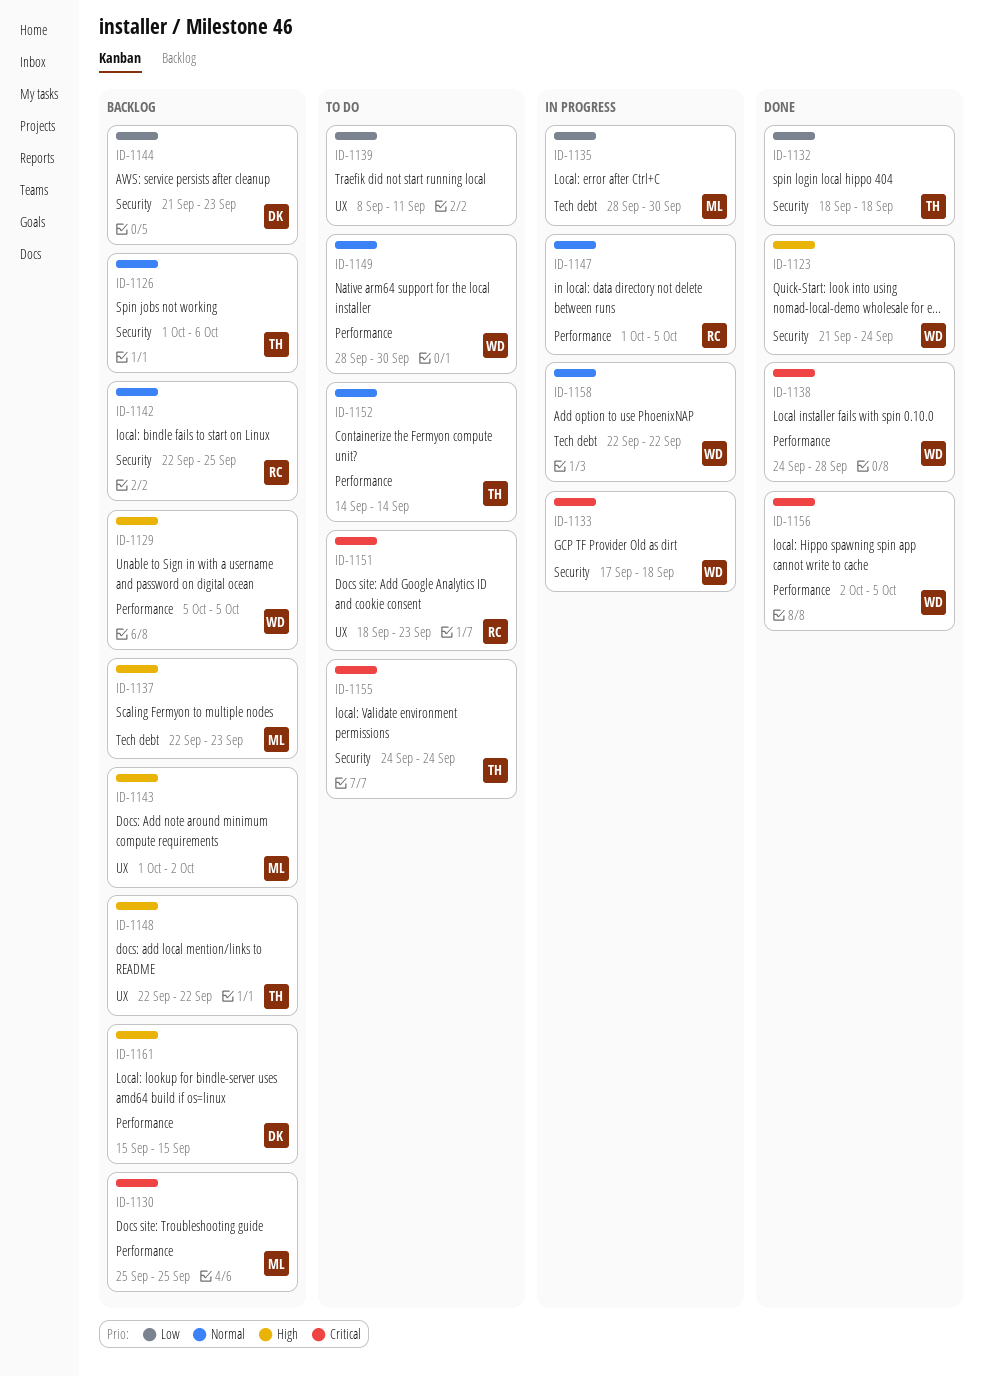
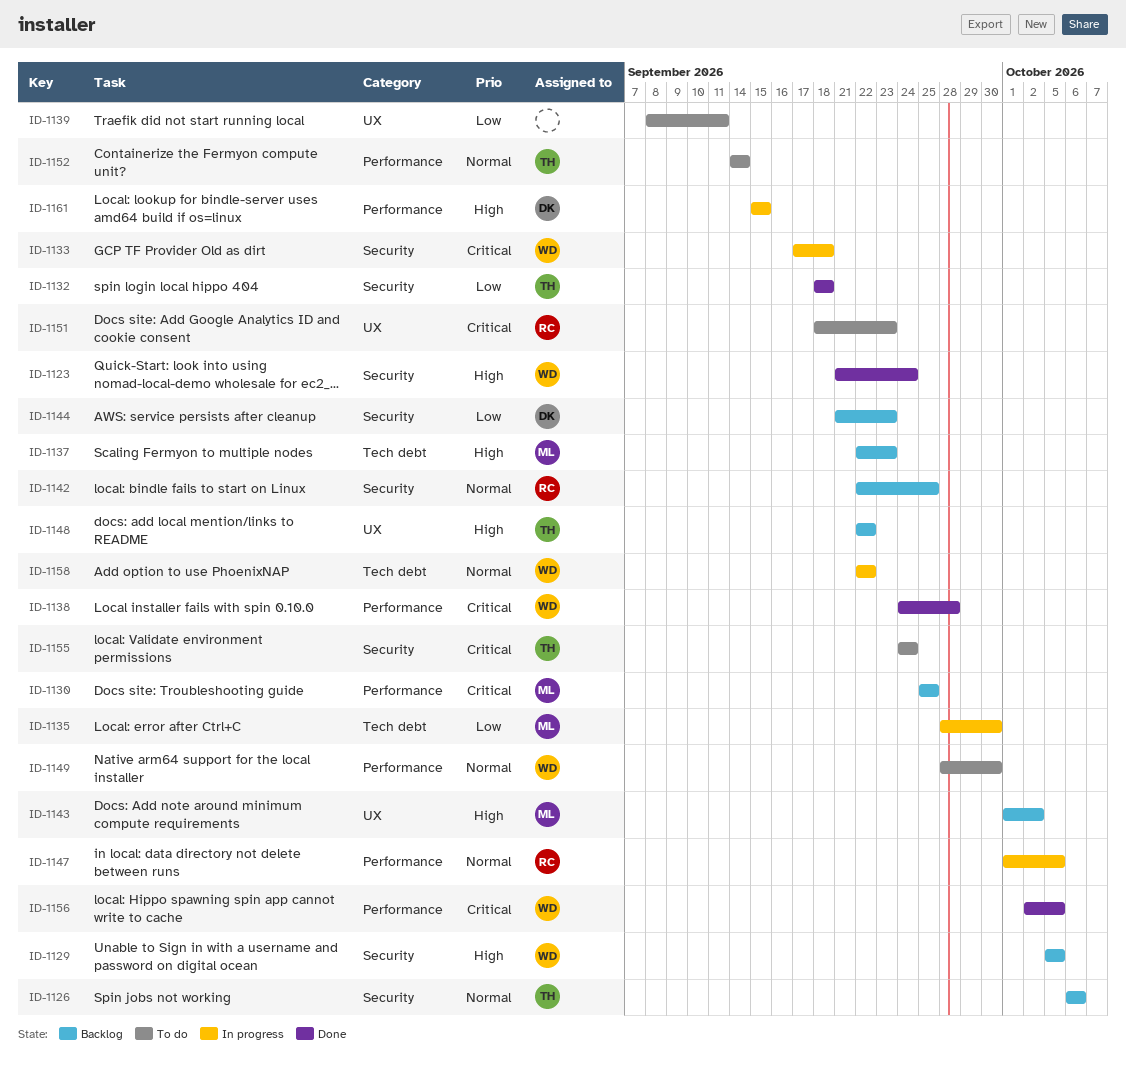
ID-1126, start: Oct 1 -> Oct 6
ID-1129, label: Performance -> Security
ID-1161, status: Backlog -> In progress

